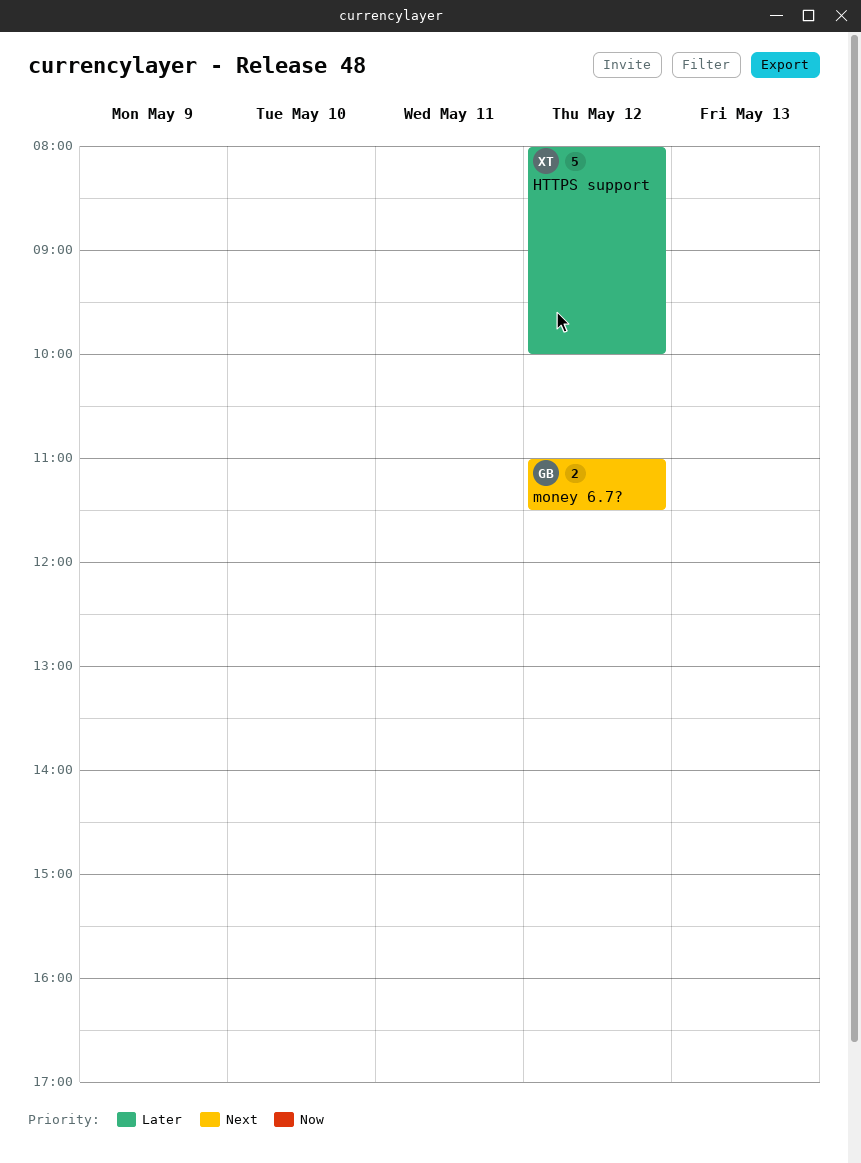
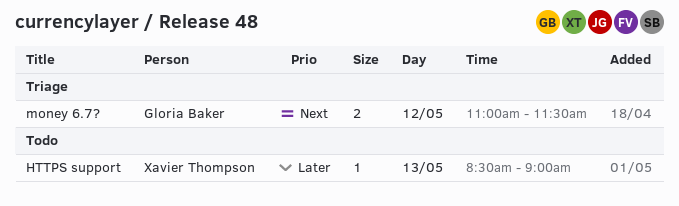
HTTPS support, estimate: 5 -> 1
HTTPS support, day: May 12 -> May 13
HTTPS support, begins: 08:00 -> 08:30
HTTPS support, ends: 10:00 -> 09:00

